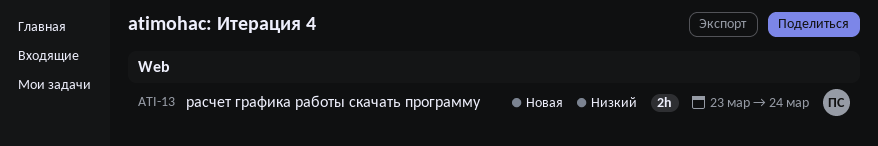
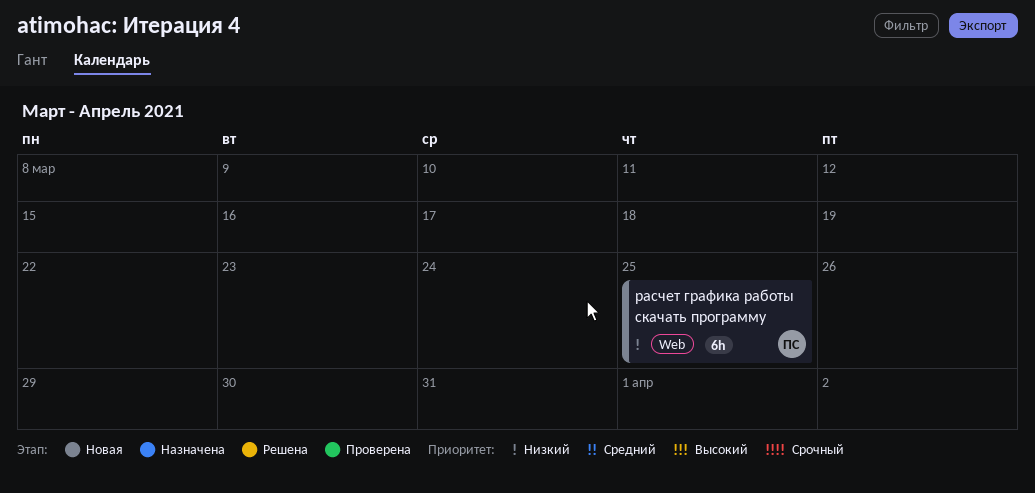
расчет графика работы скачать программу, estimate: 2h -> 6h
расчет графика работы скачать программу, due: Mar 24 -> Mar 25

